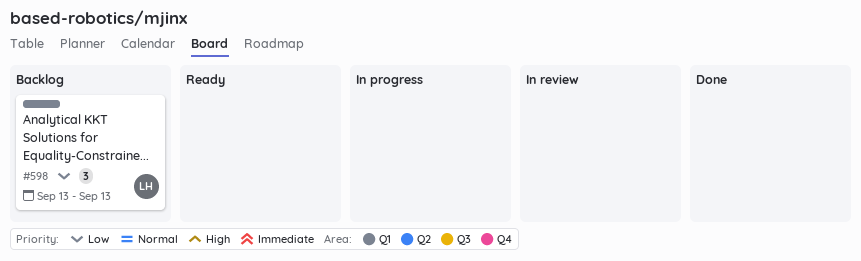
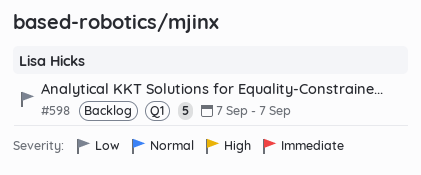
#598, estimate: 3 -> 5
#598, start: Sep 13 -> Sep 7
#598, due: Sep 13 -> Sep 7

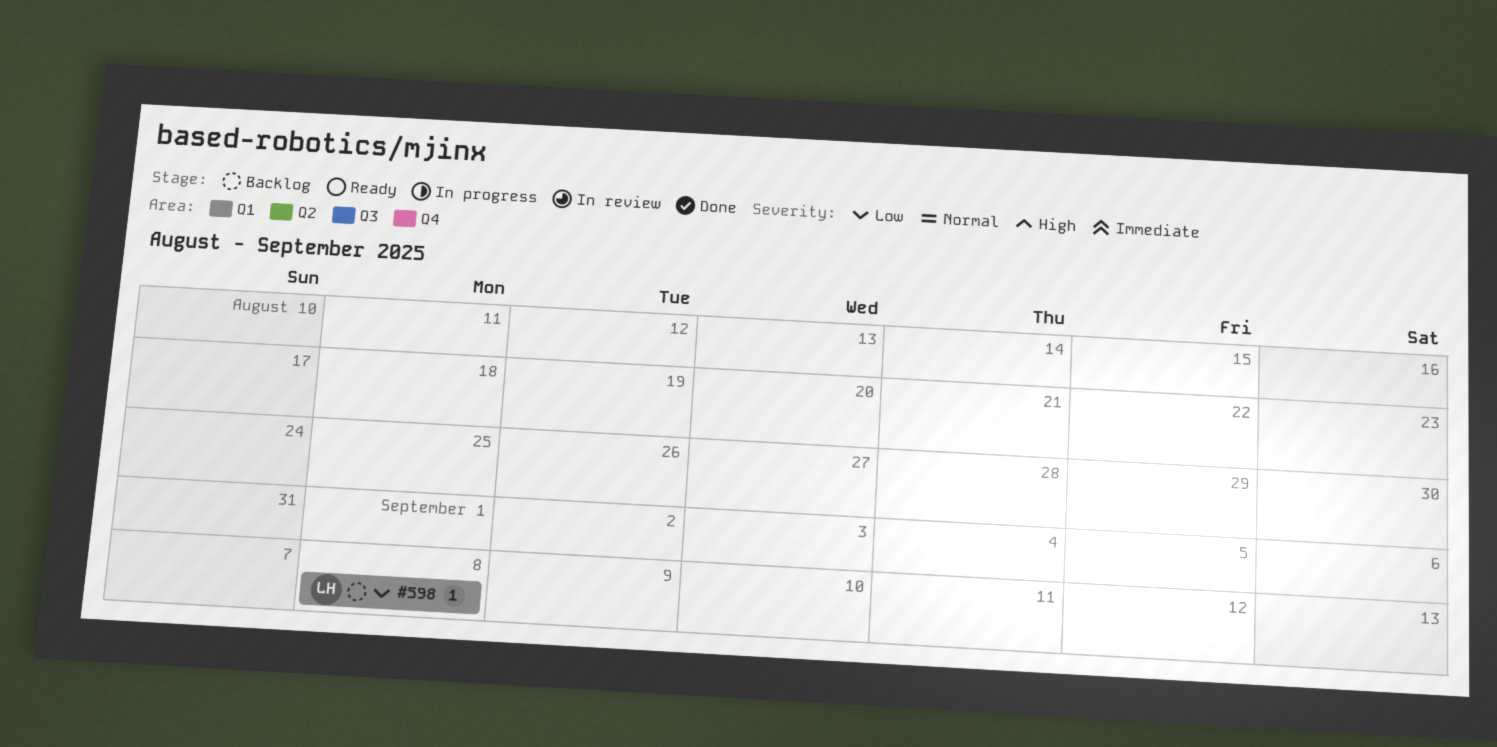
#598, estimate: 5 -> 1
#598, start: Sep 7 -> Sep 8
#598, due: Sep 7 -> Sep 8

